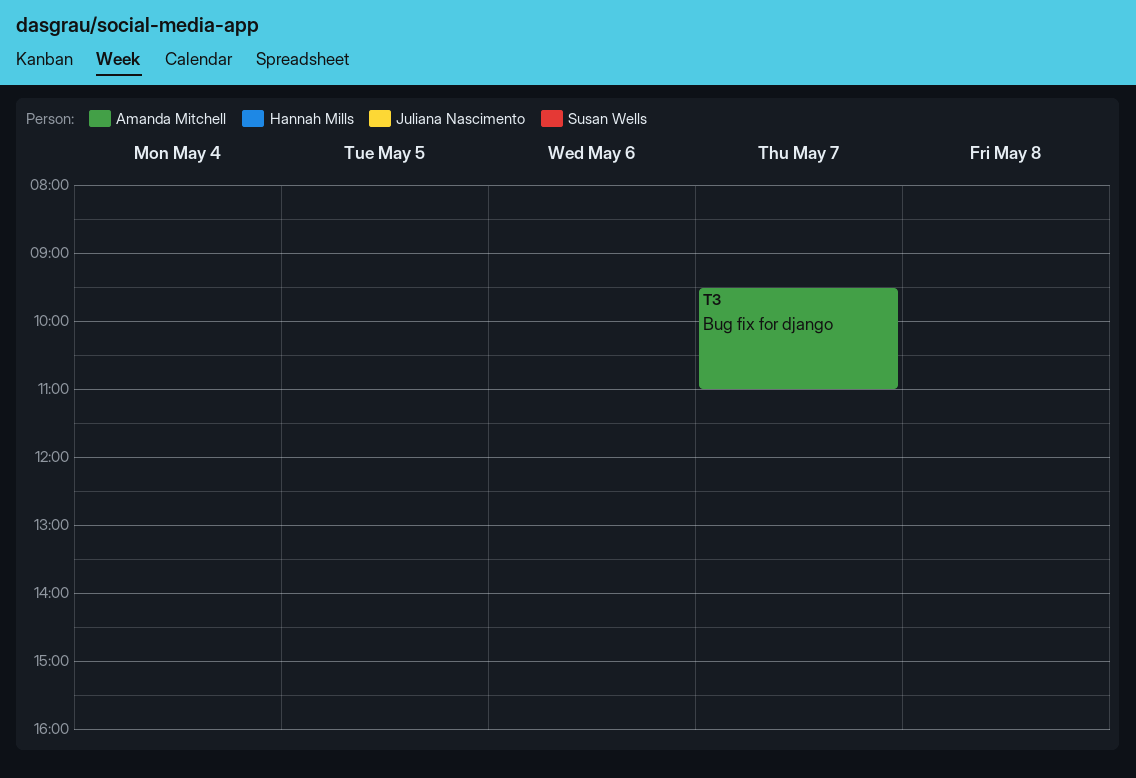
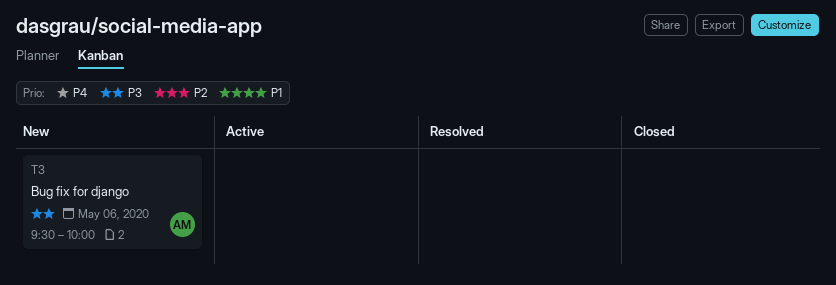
T3, day: May 7 -> May 6
T3, ends: 11:00 -> 10:00

